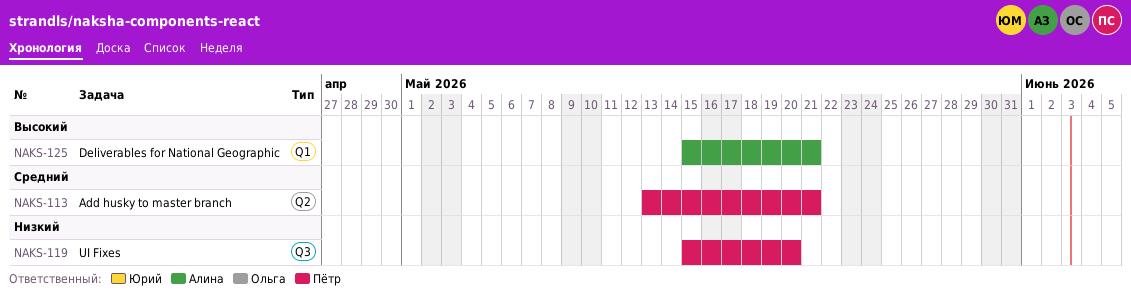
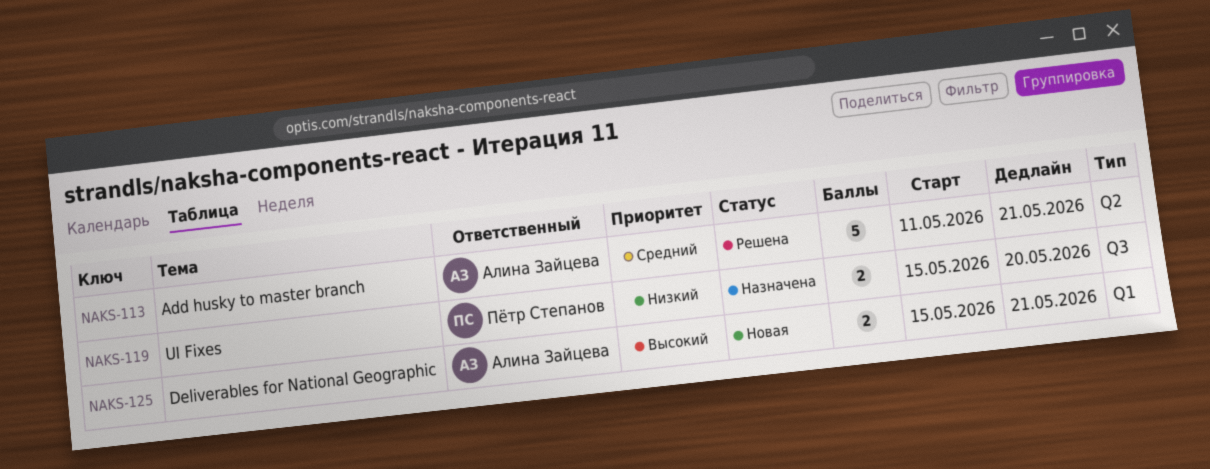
NAKS-113, owner: Пётр Степанов -> Алина Зайцева
NAKS-113, start: May 13 -> May 11

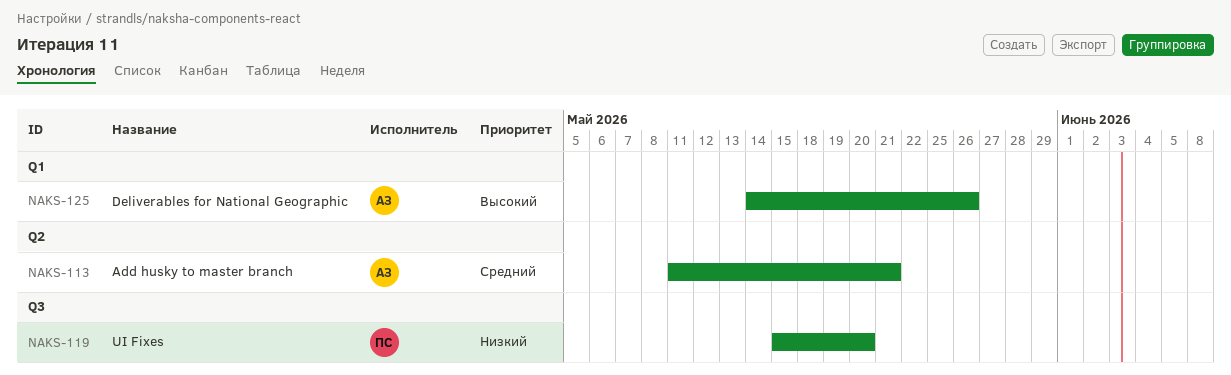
NAKS-125, start: May 15 -> May 14
NAKS-125, due: May 21 -> May 26

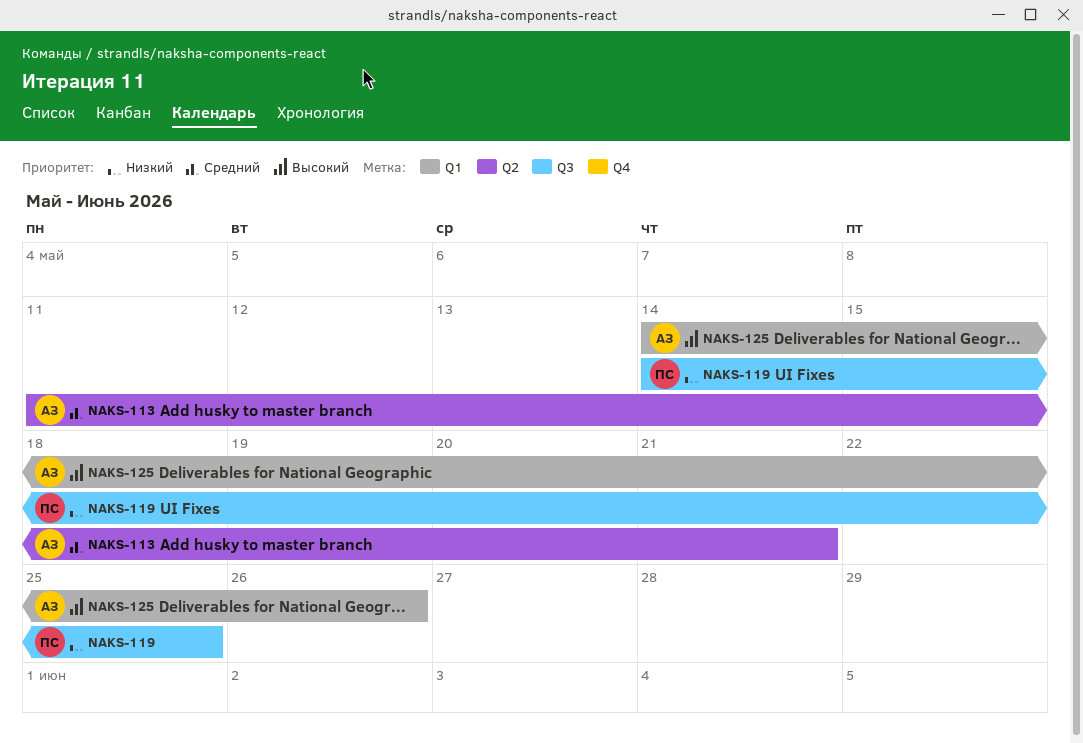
NAKS-119, start: May 15 -> May 14
NAKS-119, due: May 20 -> May 25

